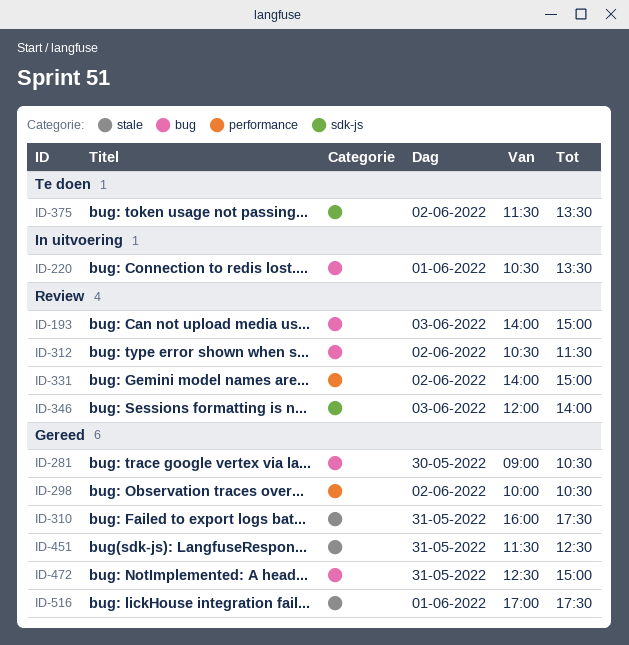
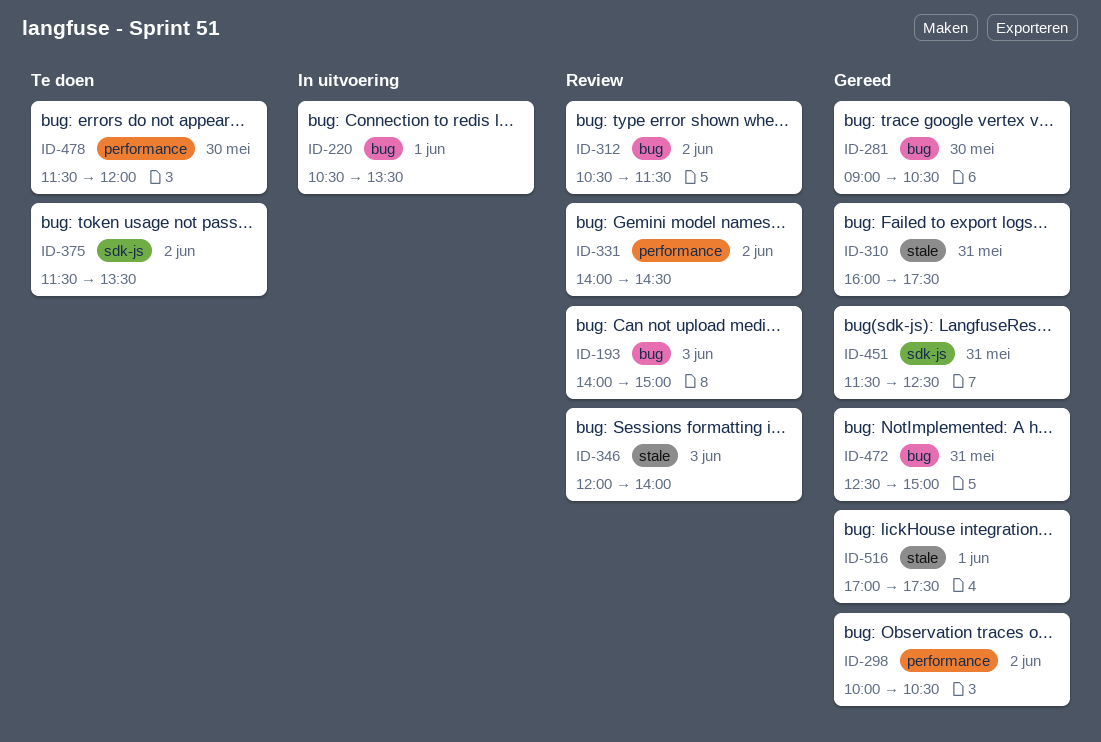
ID-331, ends: 15:00 -> 14:30
ID-346, label: sdk-js -> stale
ID-451, label: stale -> sdk-js
ID-478: none -> present

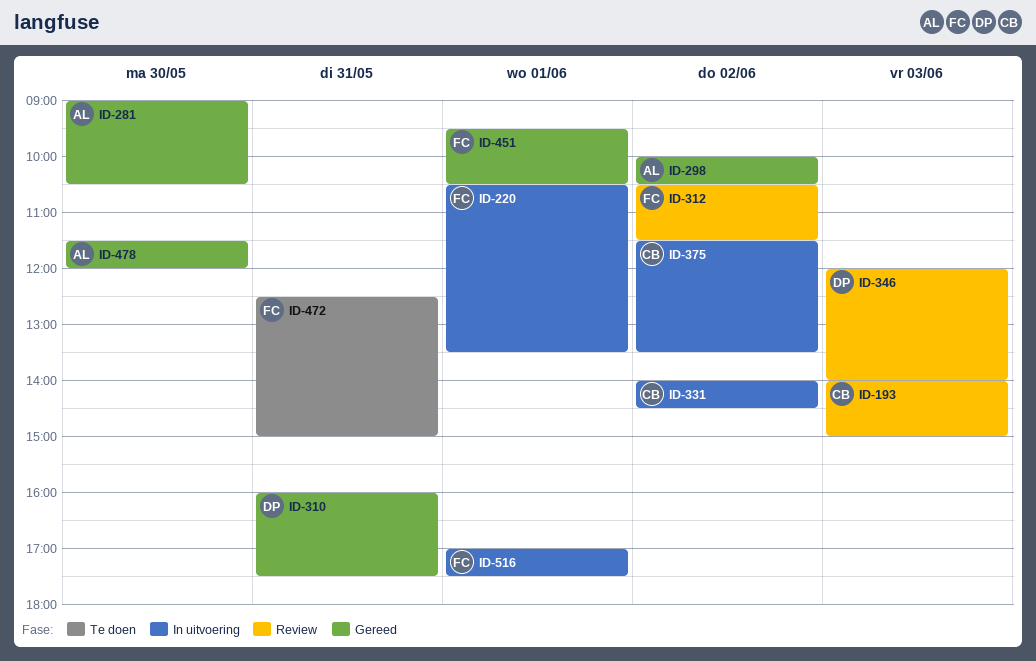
ID-331, status: Review -> In uitvoering
ID-375, status: Te doen -> In uitvoering
ID-451, day: May 31 -> Jun 1
ID-451, begins: 11:30 -> 09:30
ID-451, ends: 12:30 -> 10:30
ID-472, status: Gereed -> Te doen
ID-478, status: Te doen -> Gereed
ID-516, status: Gereed -> In uitvoering

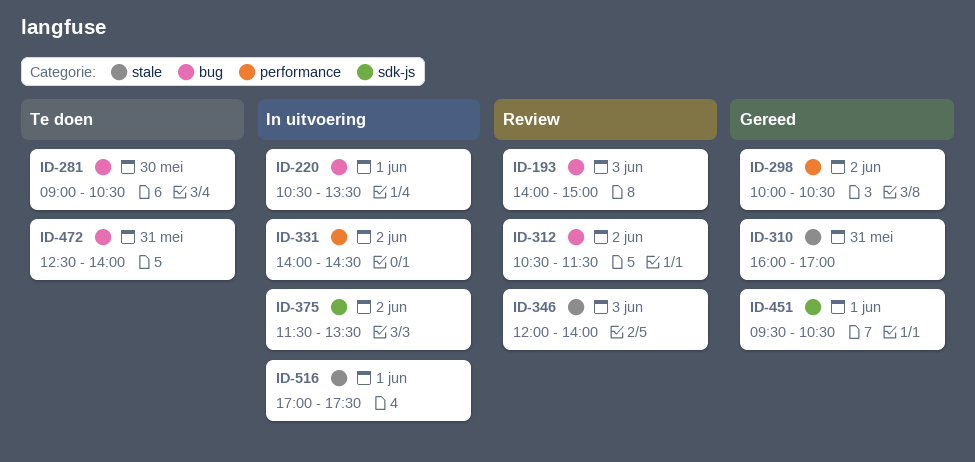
ID-281, status: Gereed -> Te doen
ID-310, ends: 17:30 -> 17:00
ID-472, ends: 15:00 -> 14:00
ID-478: present -> none

